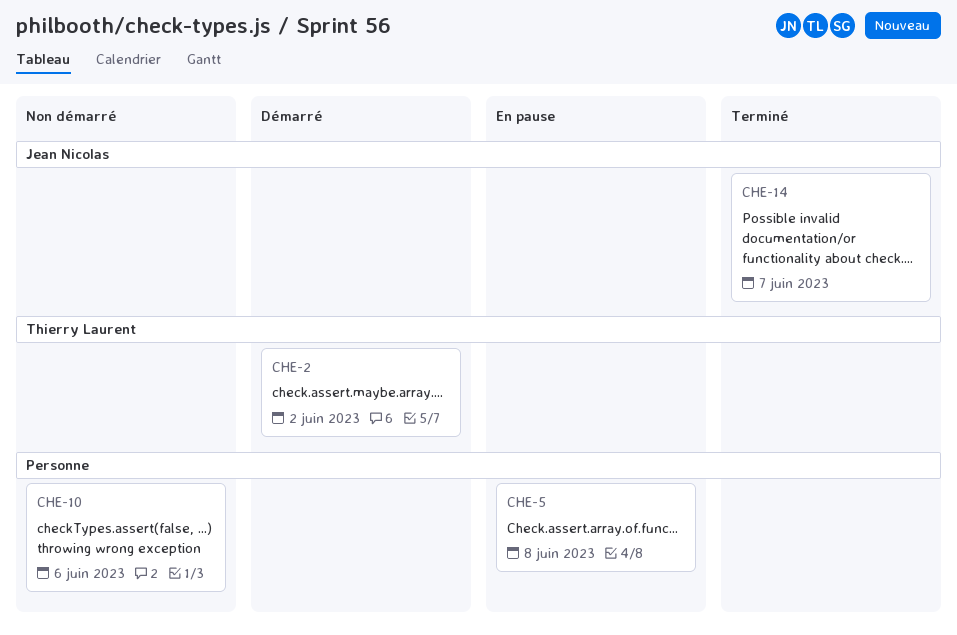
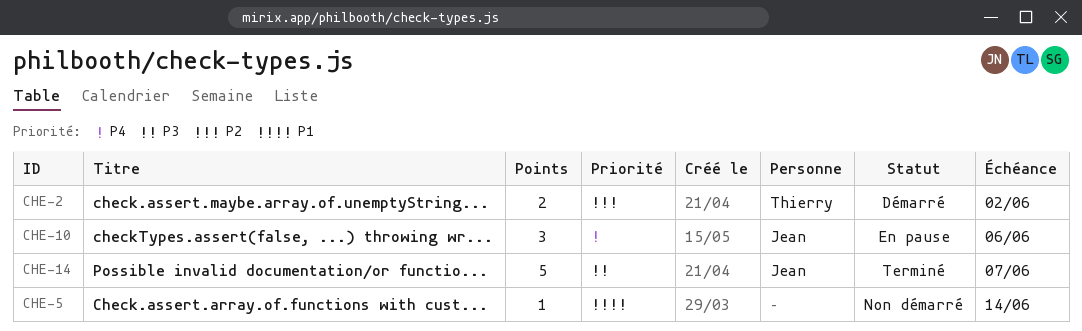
CHE-5, status: En pause -> Non démarré
CHE-5, due: Jun 8 -> Jun 14
CHE-10, status: Non démarré -> En pause
CHE-10, owner: none -> Jean Nicolas

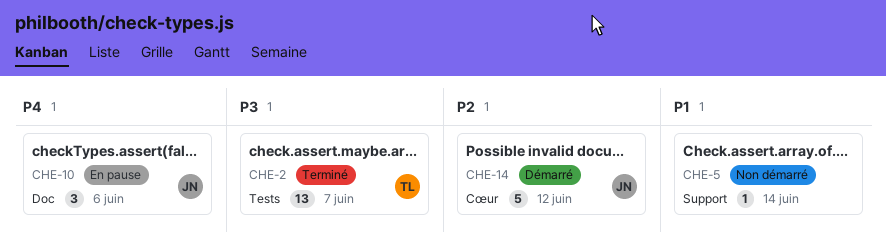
CHE-2, status: Démarré -> Terminé
CHE-2, priority: P2 -> P3
CHE-2, estimate: 2 -> 13
CHE-2, due: Jun 2 -> Jun 7
CHE-14, status: Terminé -> Démarré
CHE-14, priority: P3 -> P2
CHE-14, due: Jun 7 -> Jun 12

